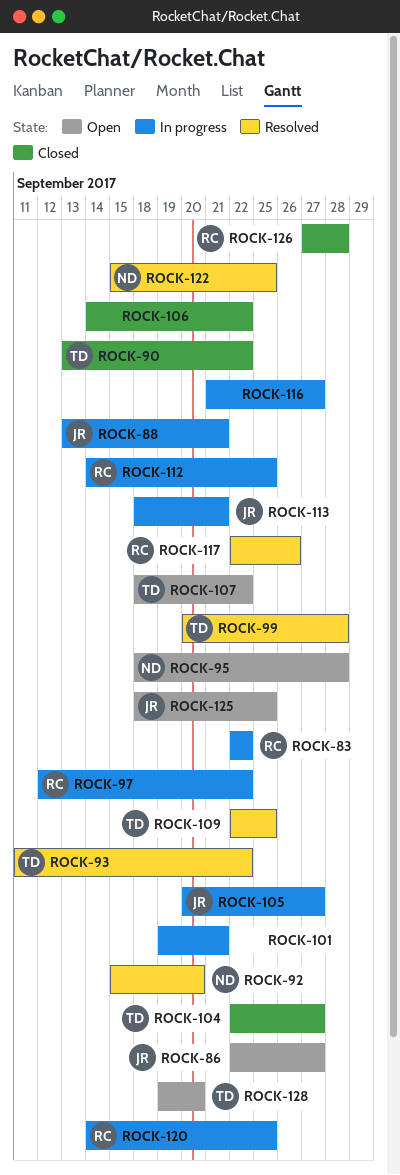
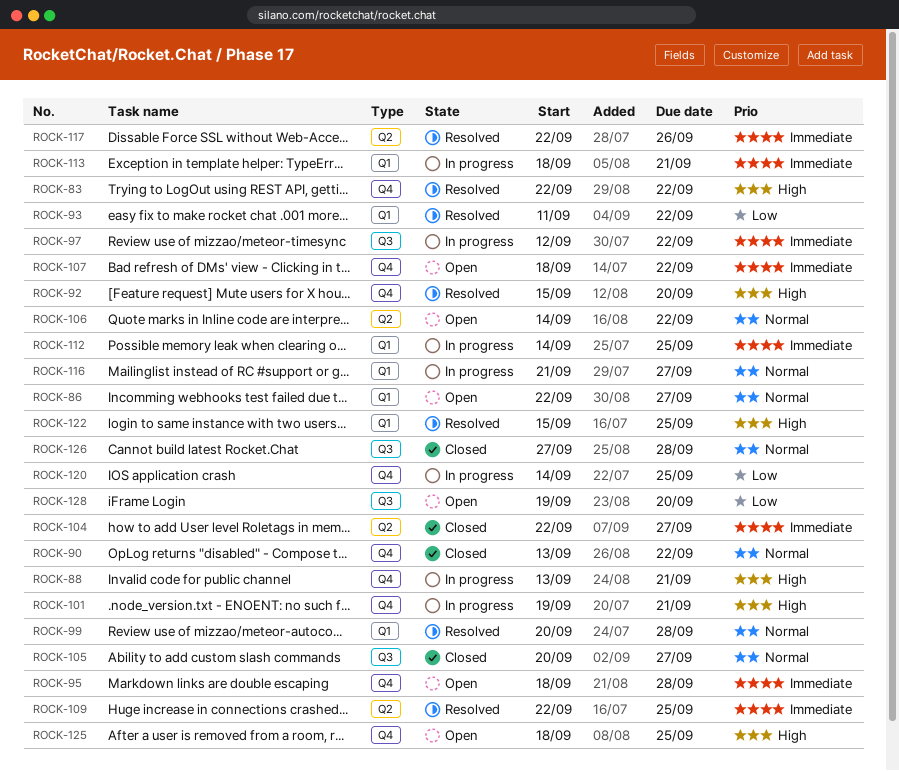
ROCK-83, status: In progress -> Resolved
ROCK-105, status: In progress -> Closed
ROCK-106, status: Closed -> Open

